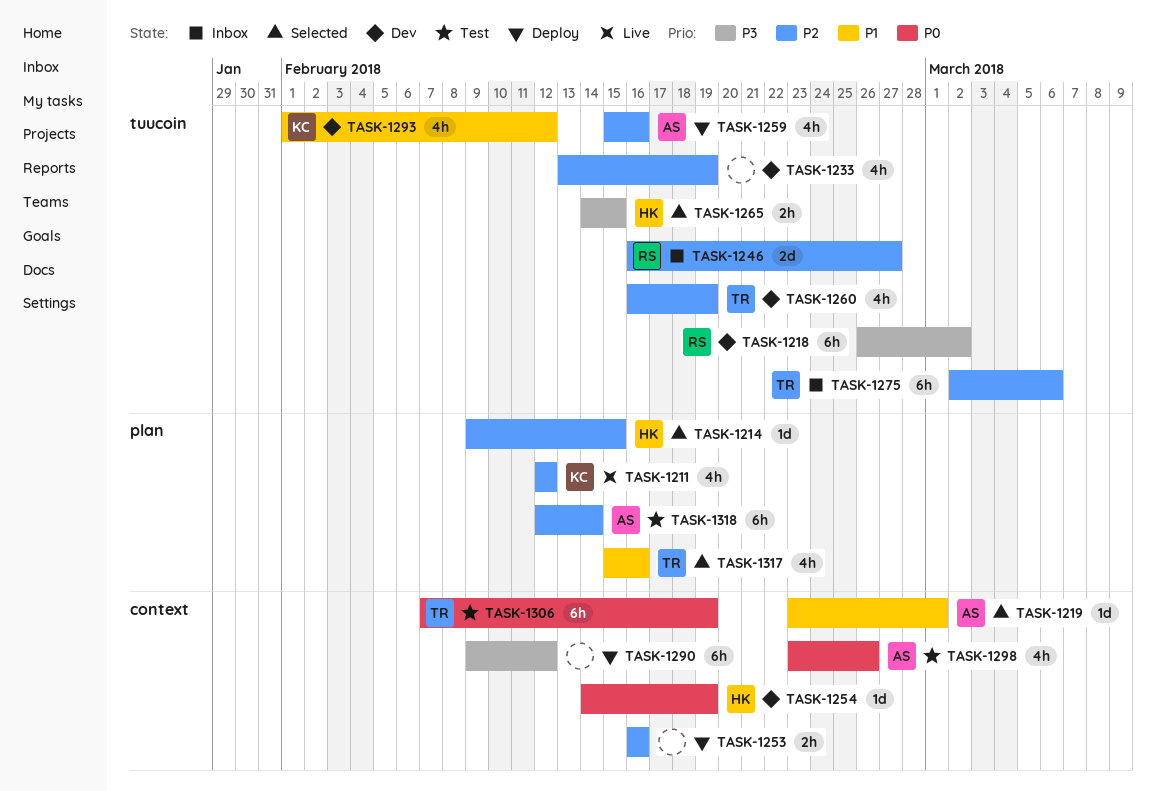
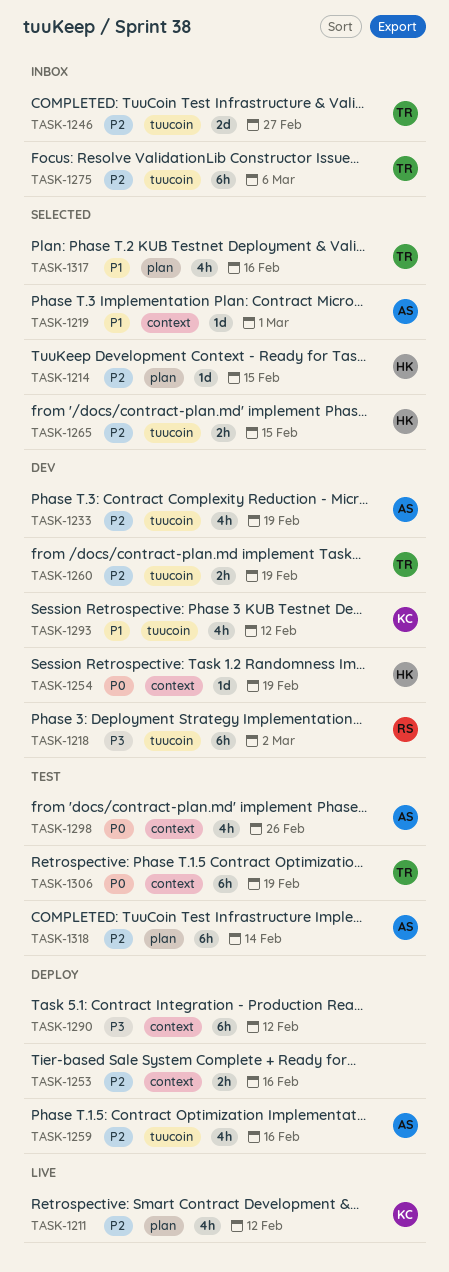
TASK-1233, owner: none -> AS
TASK-1246, owner: RS -> TR
TASK-1260, estimate: 4h -> 2h
TASK-1265, priority: P3 -> P2

